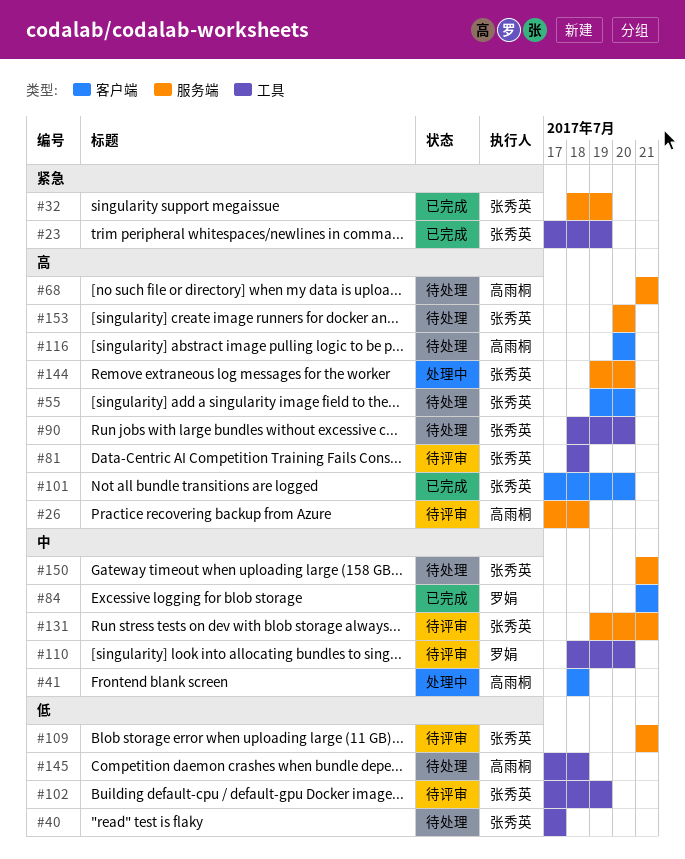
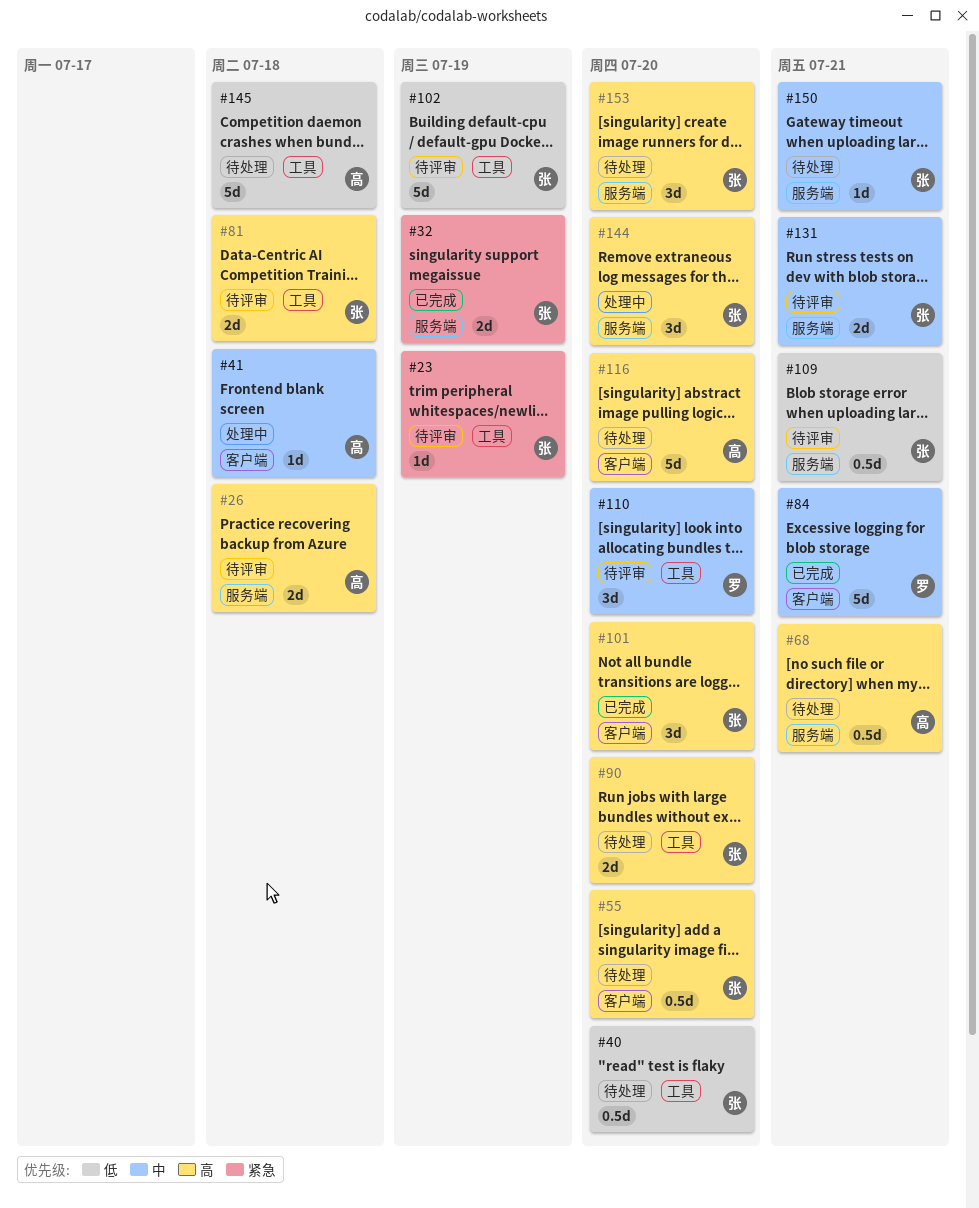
#23, status: 已完成 -> 待评审
#40, due: Jul 17 -> Jul 20

